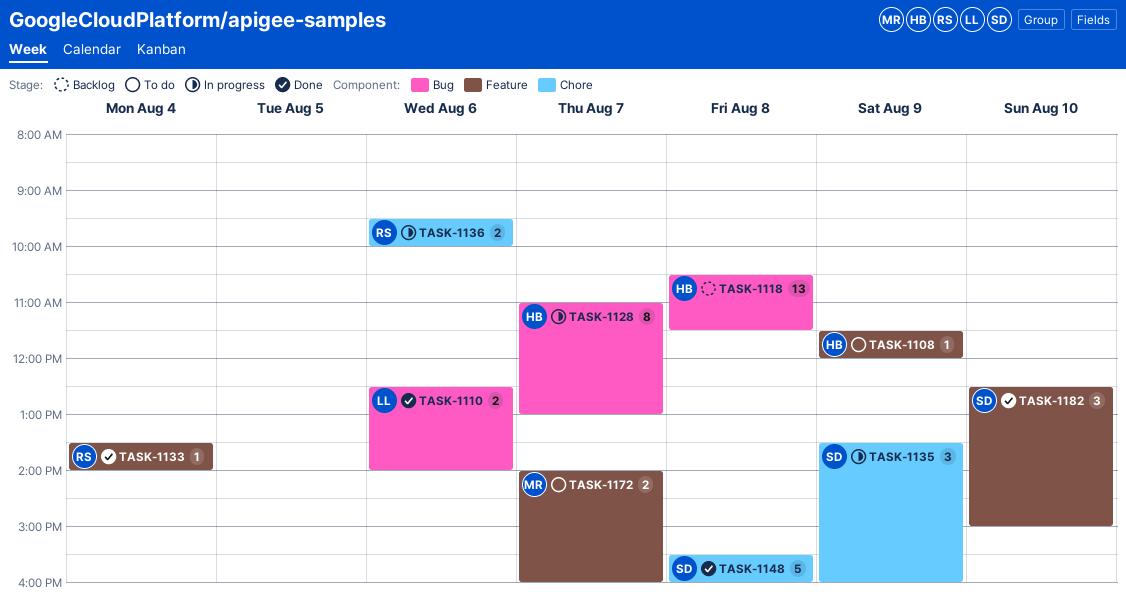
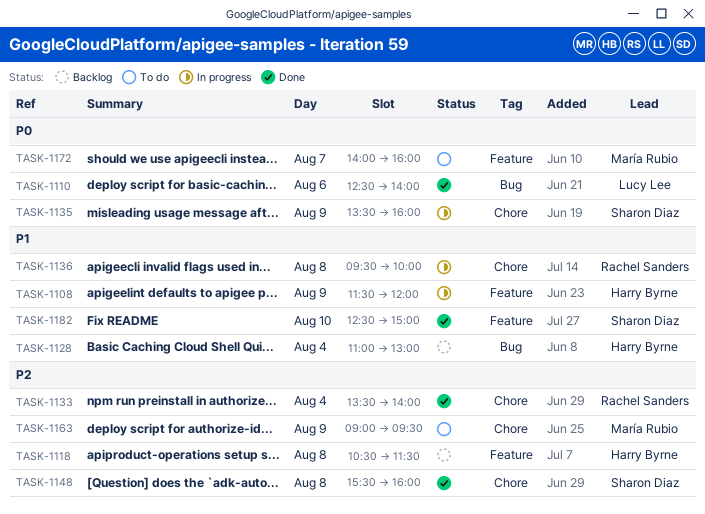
TASK-1108, status: To do -> In progress
TASK-1118, label: Bug -> Feature
TASK-1128, status: In progress -> Backlog
TASK-1128, day: Aug 7 -> Aug 4
TASK-1133, label: Feature -> Chore
TASK-1136, day: Aug 6 -> Aug 8
TASK-1163: none -> present

